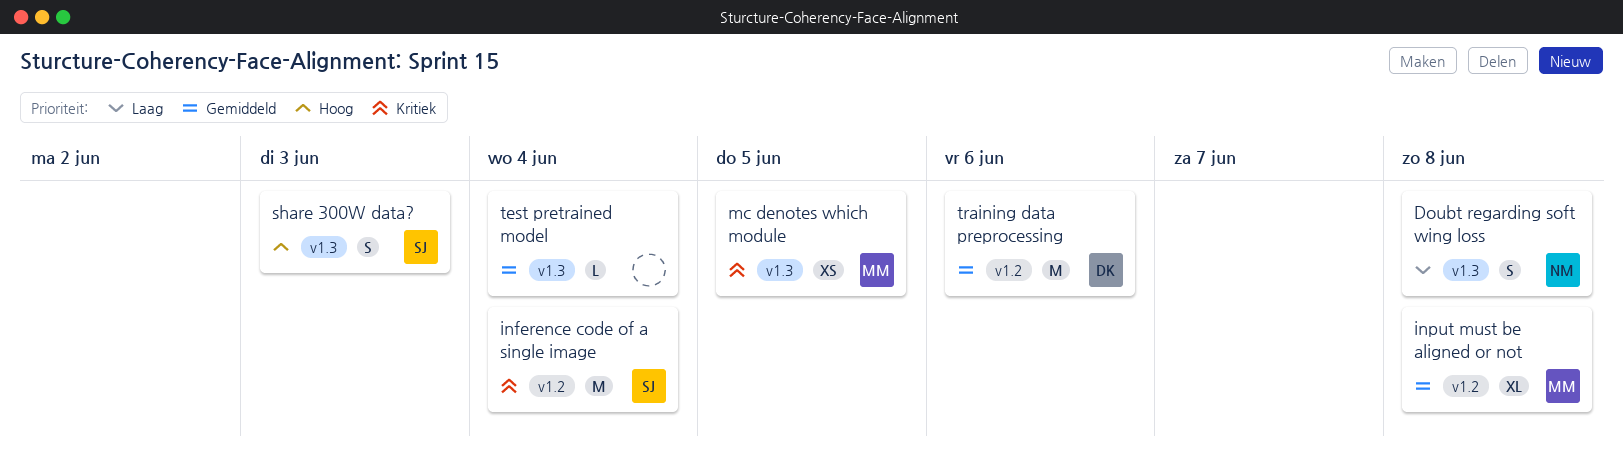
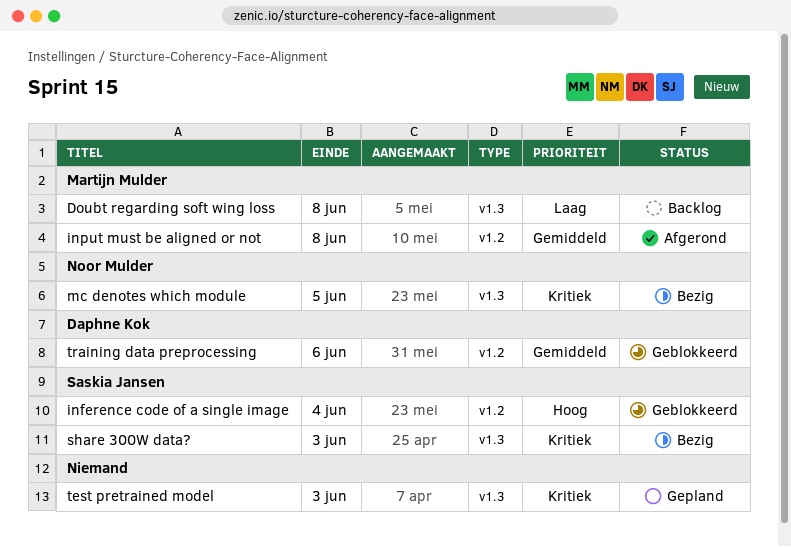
Doubt regarding soft wing loss, owner: Noor Mulder -> Martijn Mulder
inference code of a single image, priority: Kritiek -> Hoog
mc denotes which module, owner: Martijn Mulder -> Noor Mulder
share 300W data?, priority: Hoog -> Kritiek
test pretrained model, priority: Gemiddeld -> Kritiek
test pretrained model, due: Jun 4 -> Jun 3

